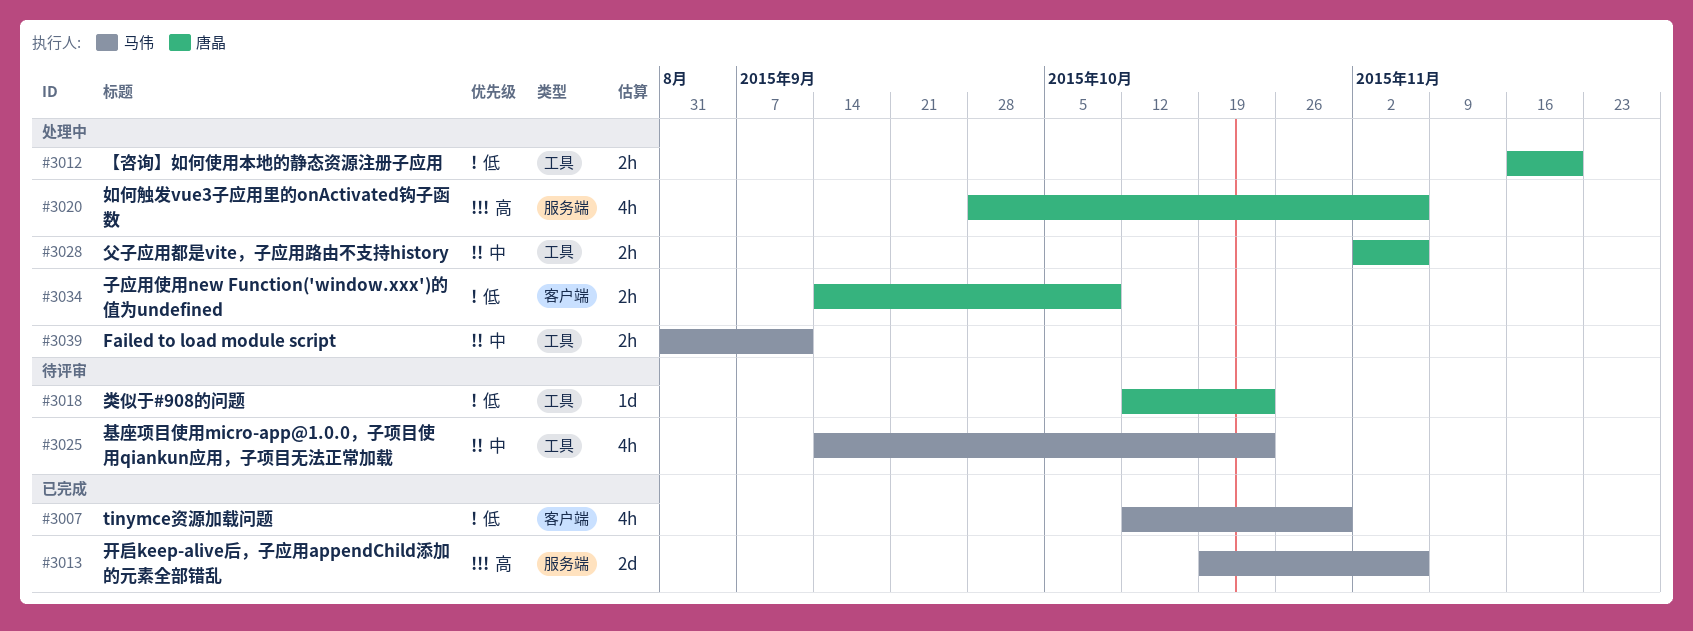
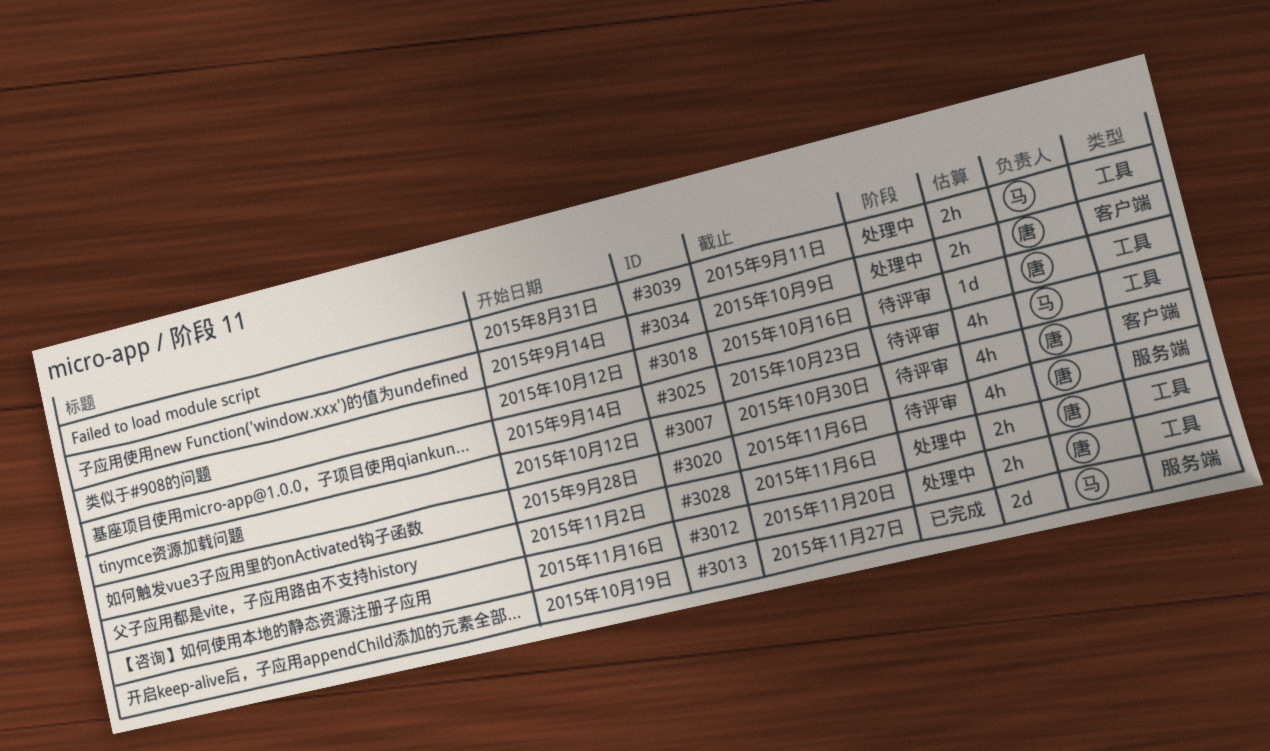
#3007, status: 已完成 -> 待评审
#3007, owner: 马伟 -> 唐晶
#3013, due: Nov 6 -> Nov 27
#3018, due: Oct 23 -> Oct 16
#3020, status: 处理中 -> 待评审

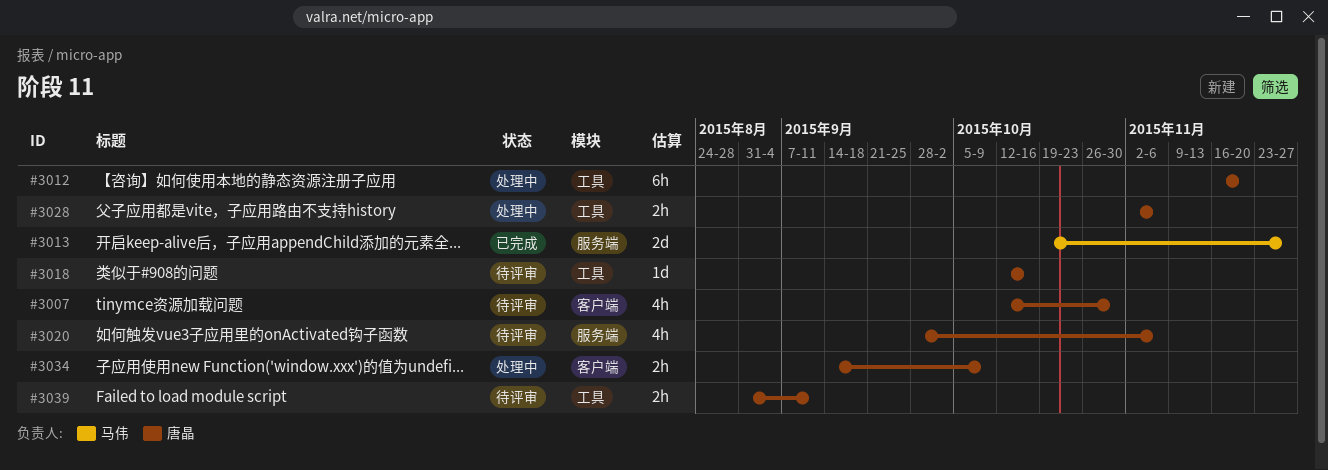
#3012, estimate: 2h -> 6h
#3025: present -> none
#3039, status: 处理中 -> 待评审
#3039, owner: 马伟 -> 唐晶

